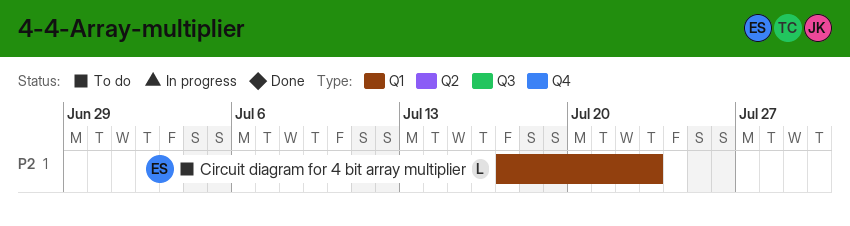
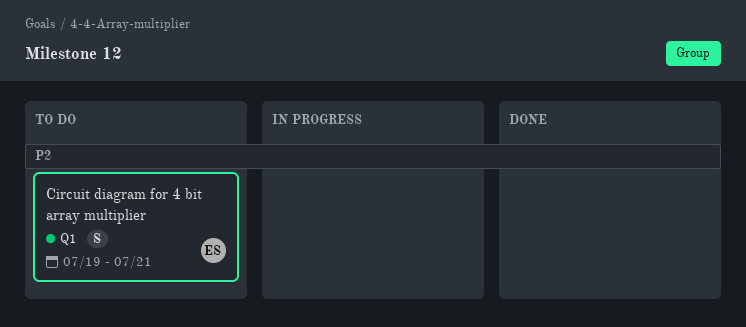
Circuit diagram for 4 bit array multiplier, estimate: L -> S
Circuit diagram for 4 bit array multiplier, start: Jul 17 -> Jul 19
Circuit diagram for 4 bit array multiplier, due: Jul 23 -> Jul 21

